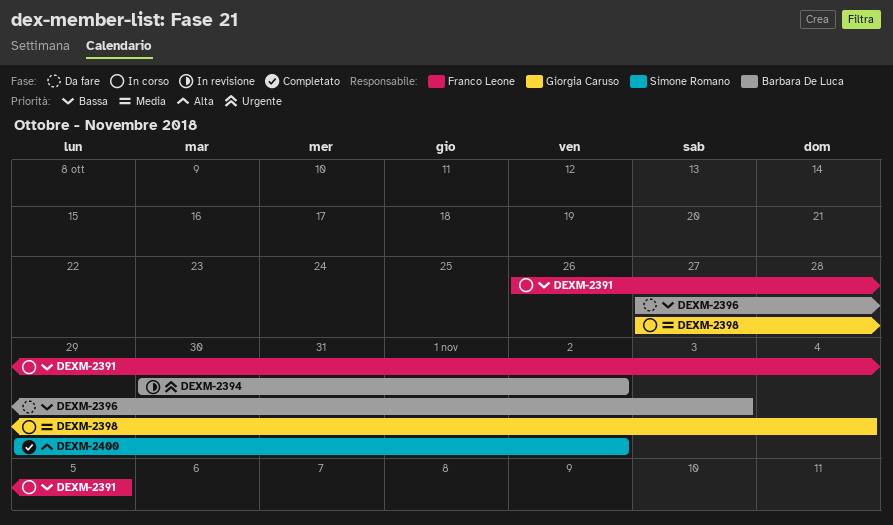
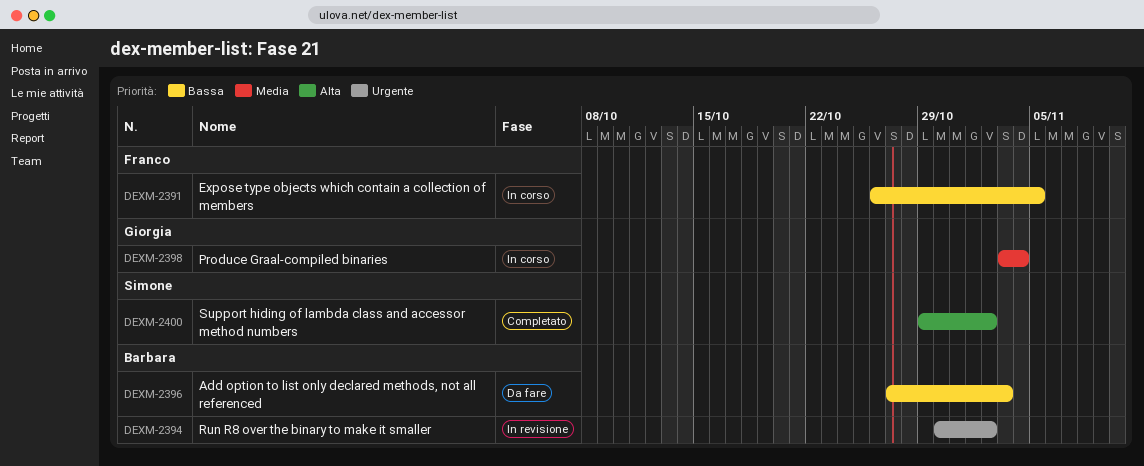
DEXM-2398, start: Oct 27 -> Nov 3

